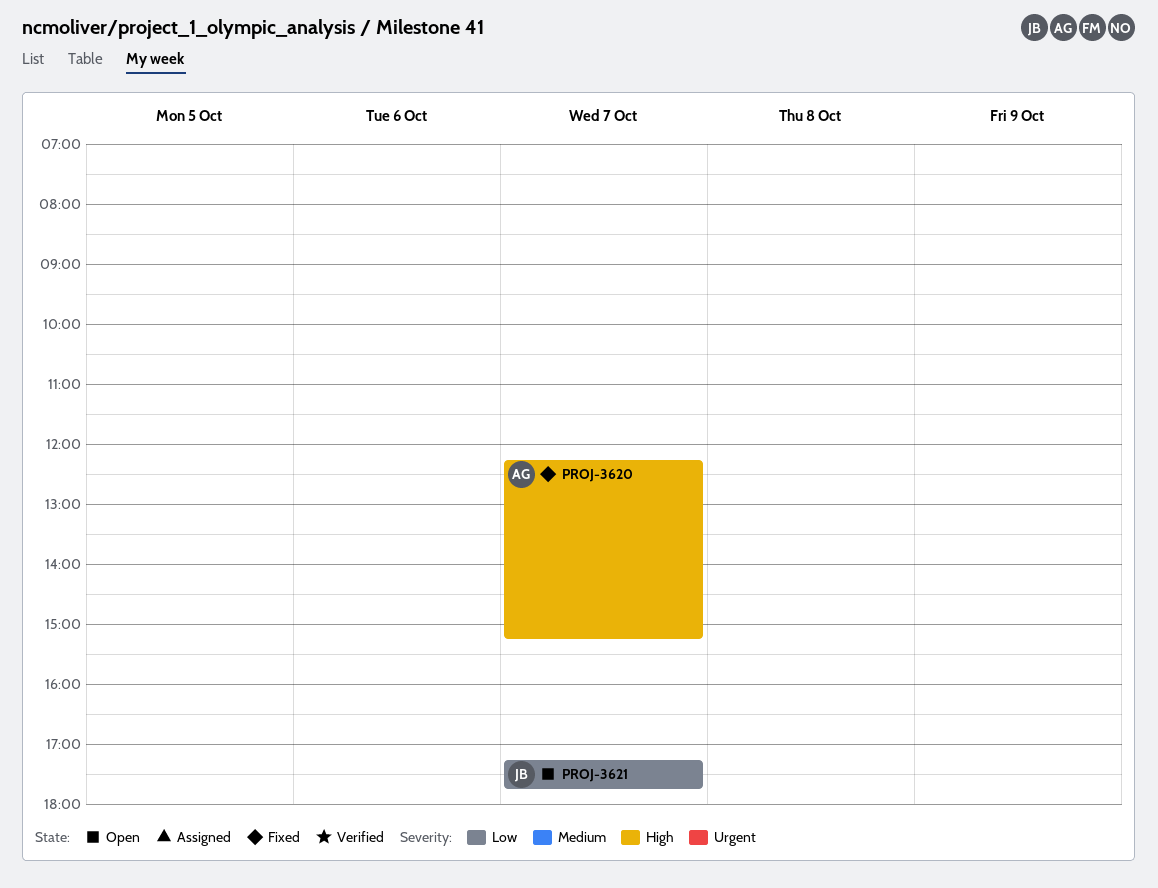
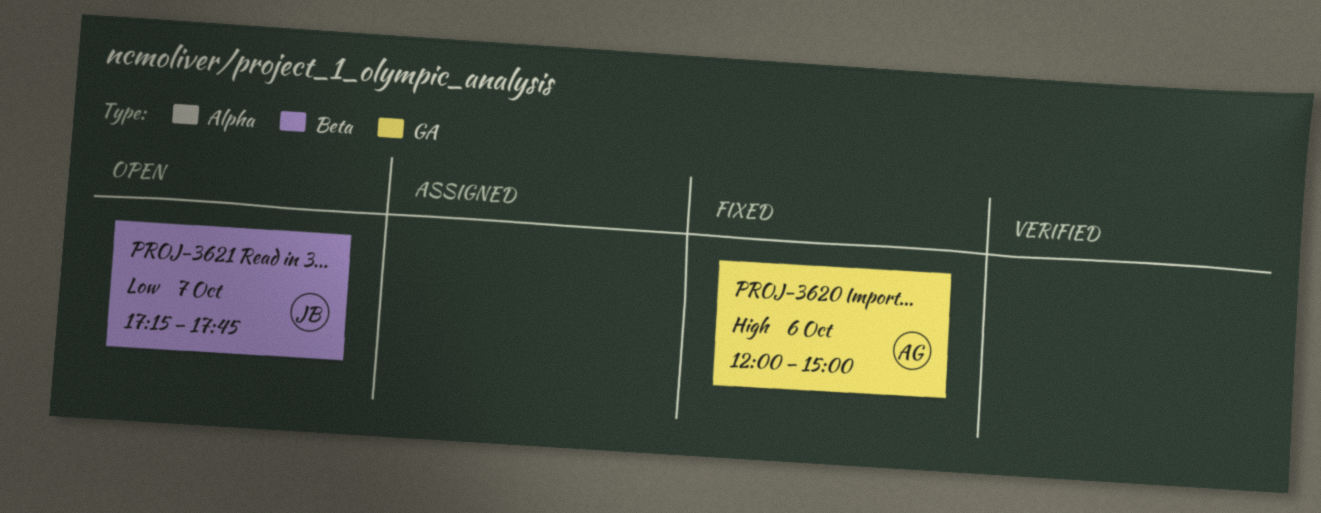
PROJ-3620, day: Oct 7 -> Oct 6
PROJ-3620, begins: 12:15 -> 12:00
PROJ-3620, ends: 15:15 -> 15:00

